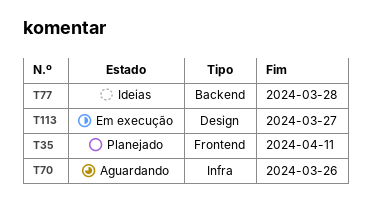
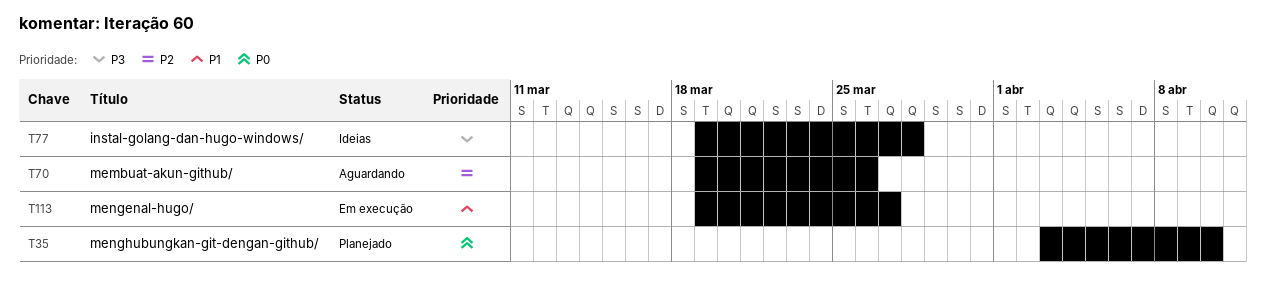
T35, due: Apr 11 -> Apr 10

